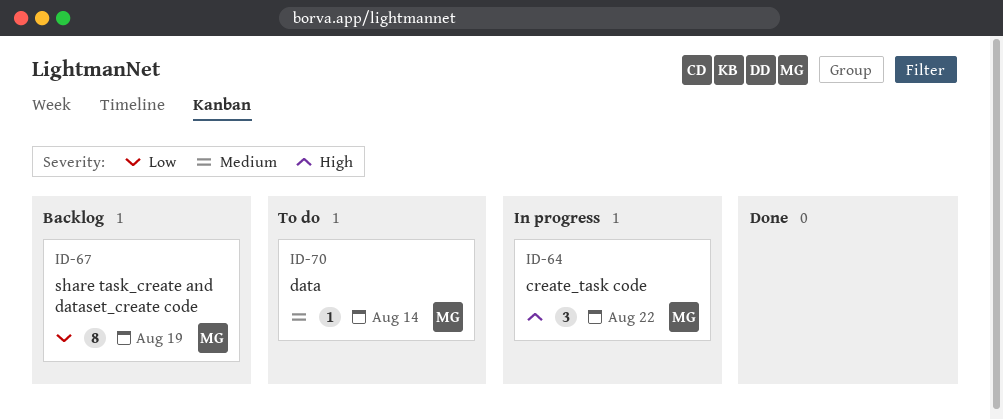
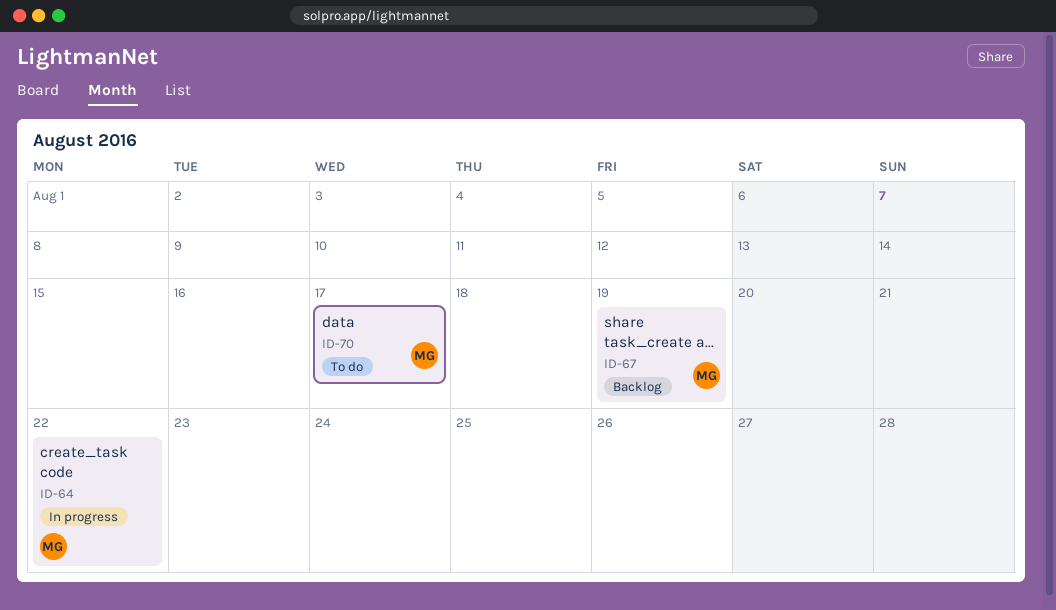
ID-70, due: Aug 14 -> Aug 17

